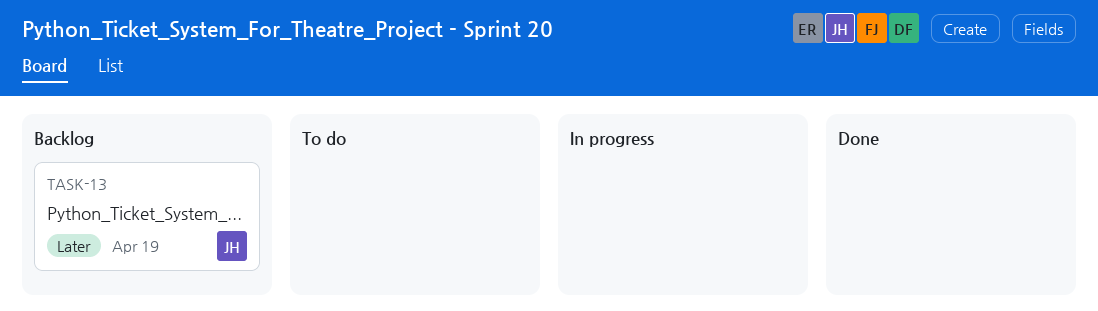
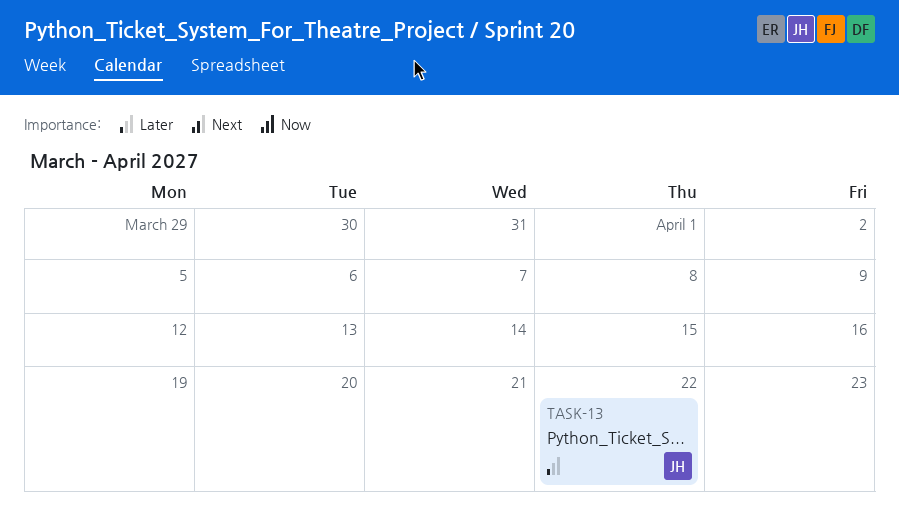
TASK-13, due: Apr 19 -> Apr 22

